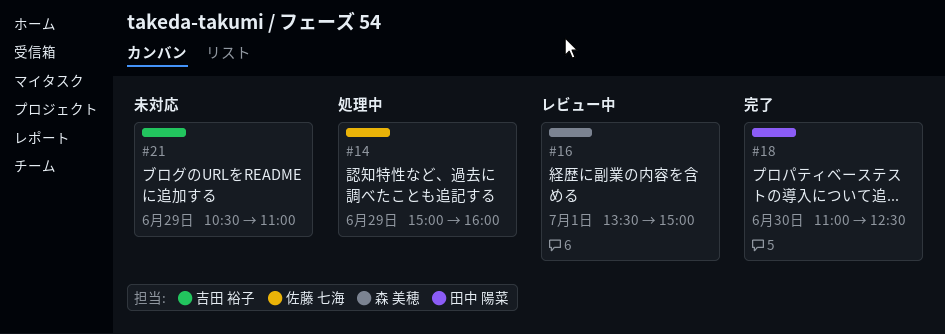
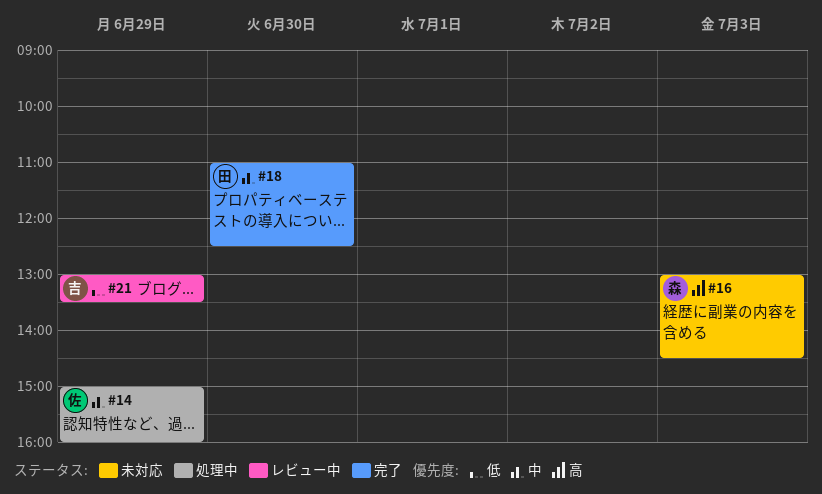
#16, status: レビュー中 -> 未対応
#16, day: Jul 1 -> Jul 3
#16, begins: 13:30 -> 13:00
#16, ends: 15:00 -> 14:30
#21, status: 未対応 -> レビュー中
#21, begins: 10:30 -> 13:00
#21, ends: 11:00 -> 13:30

